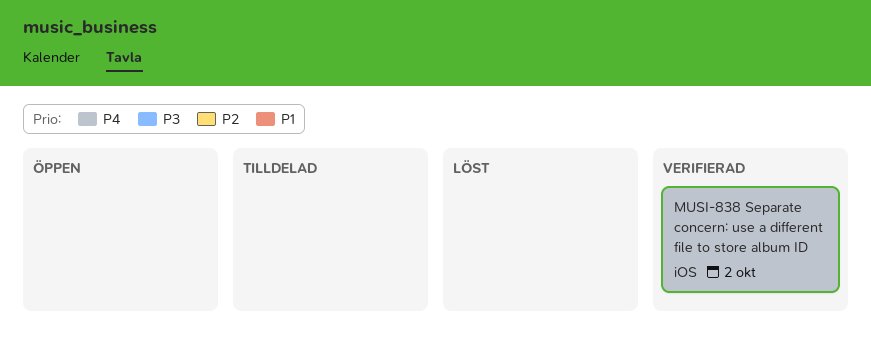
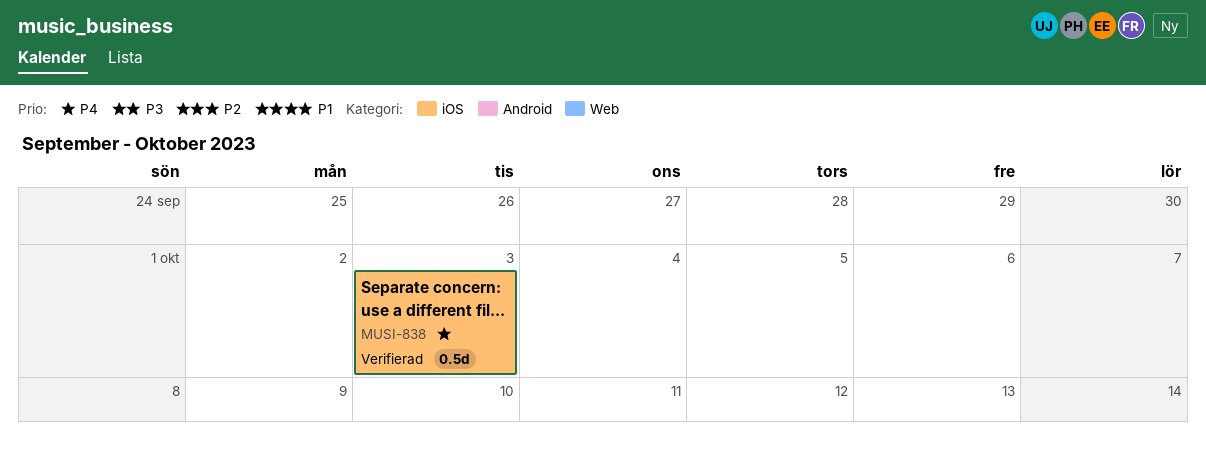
MUSI-838, due: Oct 2 -> Oct 3

